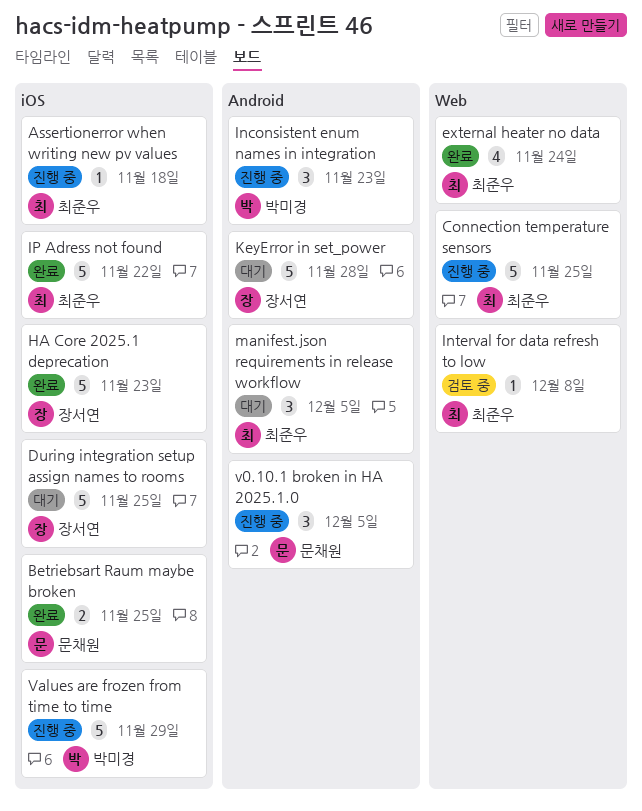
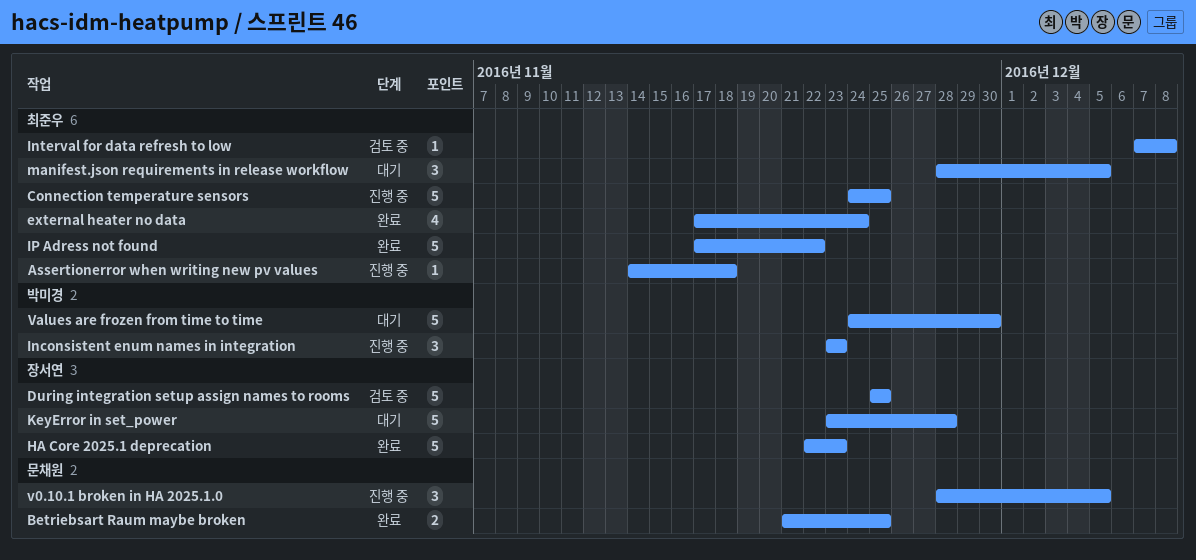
During integration setup assign names to rooms, status: 대기 -> 검토 중
Values are frozen from time to time, status: 진행 중 -> 대기
Values are frozen from time to time, due: Nov 29 -> Nov 30

